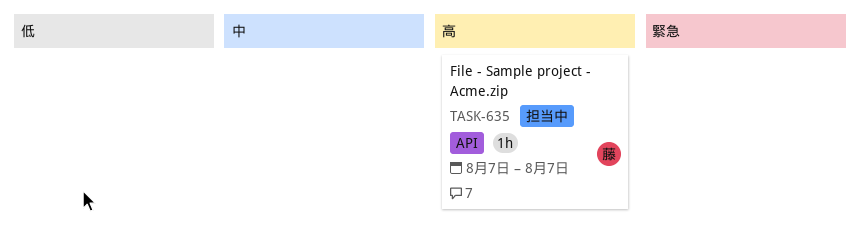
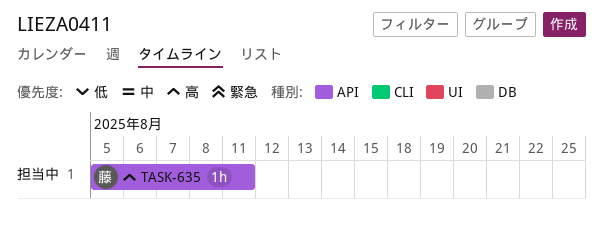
TASK-635, start: Aug 7 -> Aug 5
TASK-635, due: Aug 7 -> Aug 11

